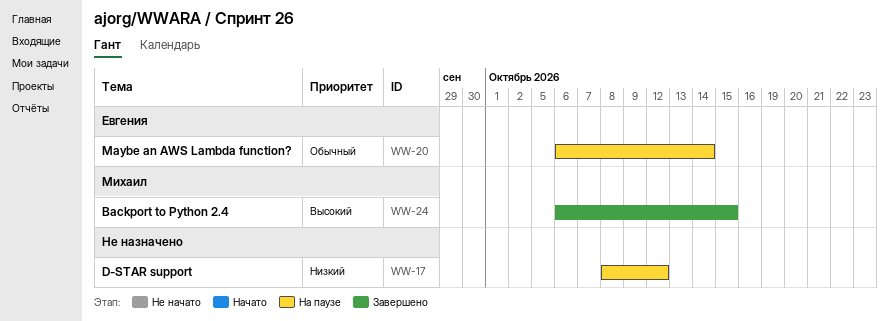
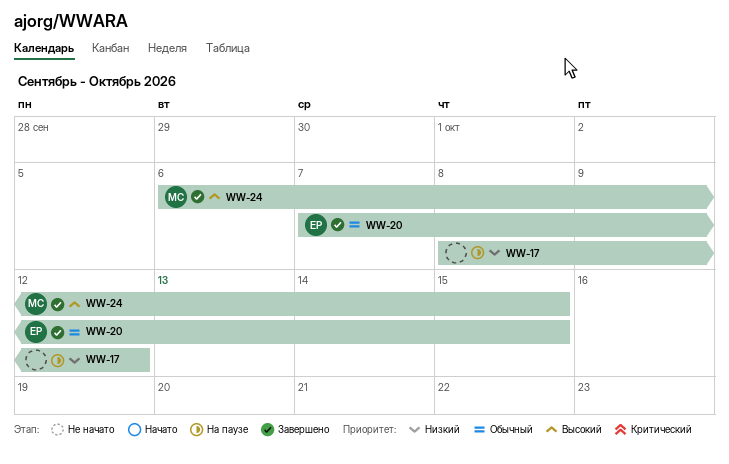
WW-20, status: На паузе -> Завершено
WW-20, start: Oct 6 -> Oct 7
WW-20, due: Oct 14 -> Oct 15

